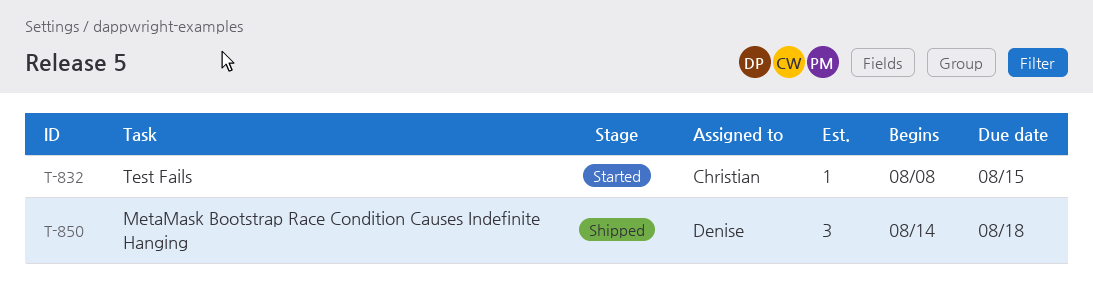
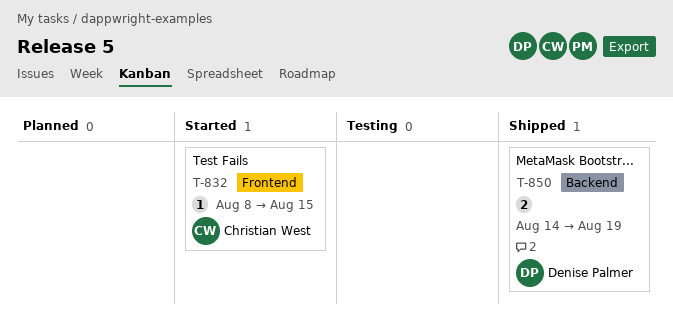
T-850, estimate: 3 -> 2
T-850, due: Aug 18 -> Aug 19

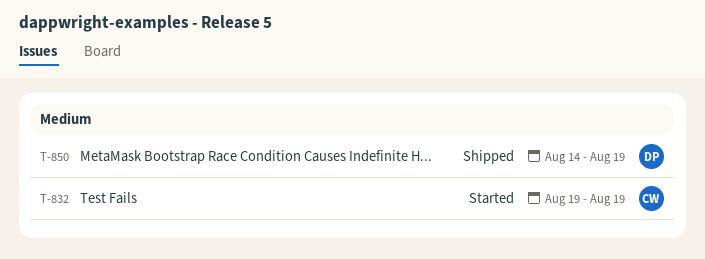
T-832, start: Aug 8 -> Aug 19
T-832, due: Aug 15 -> Aug 19

